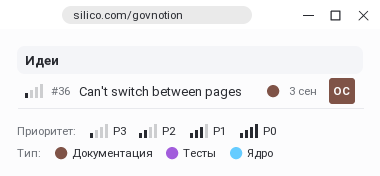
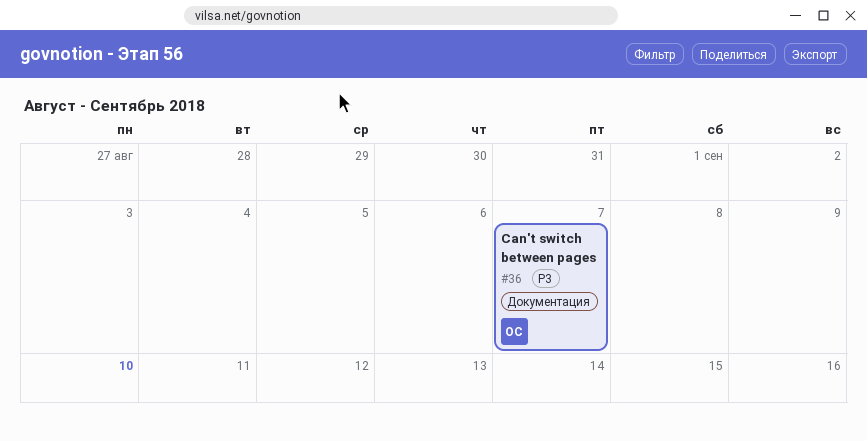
#36, due: Sep 3 -> Sep 7

